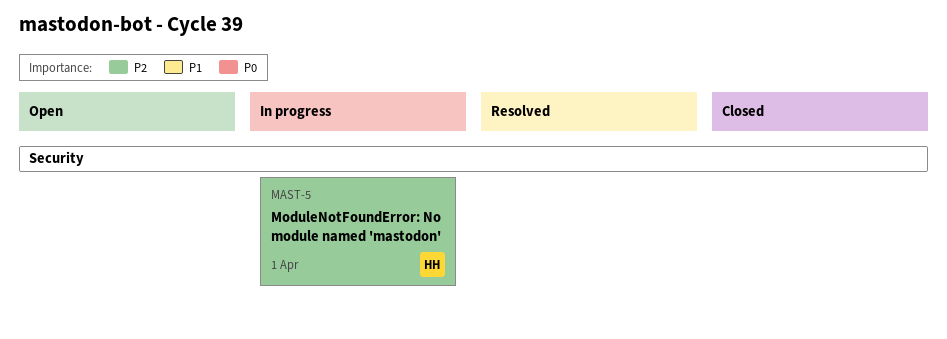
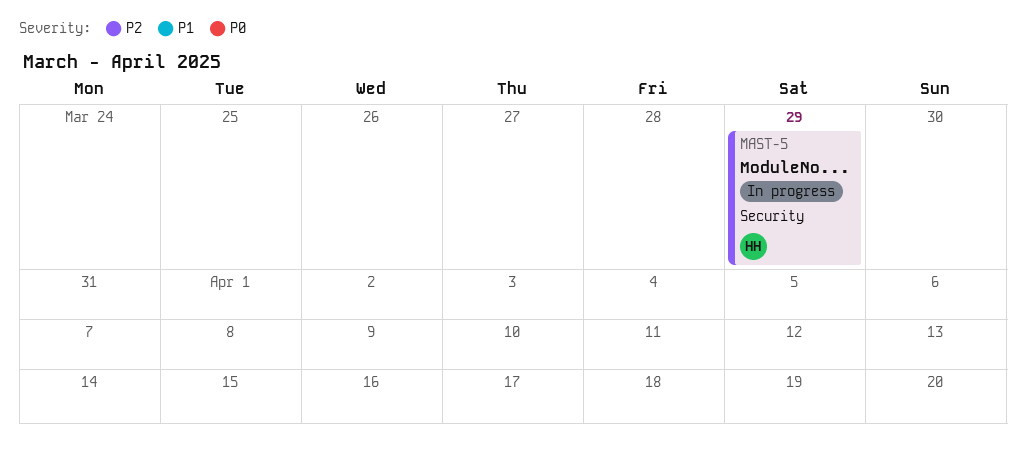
MAST-5, due: Apr 1 -> Mar 29

